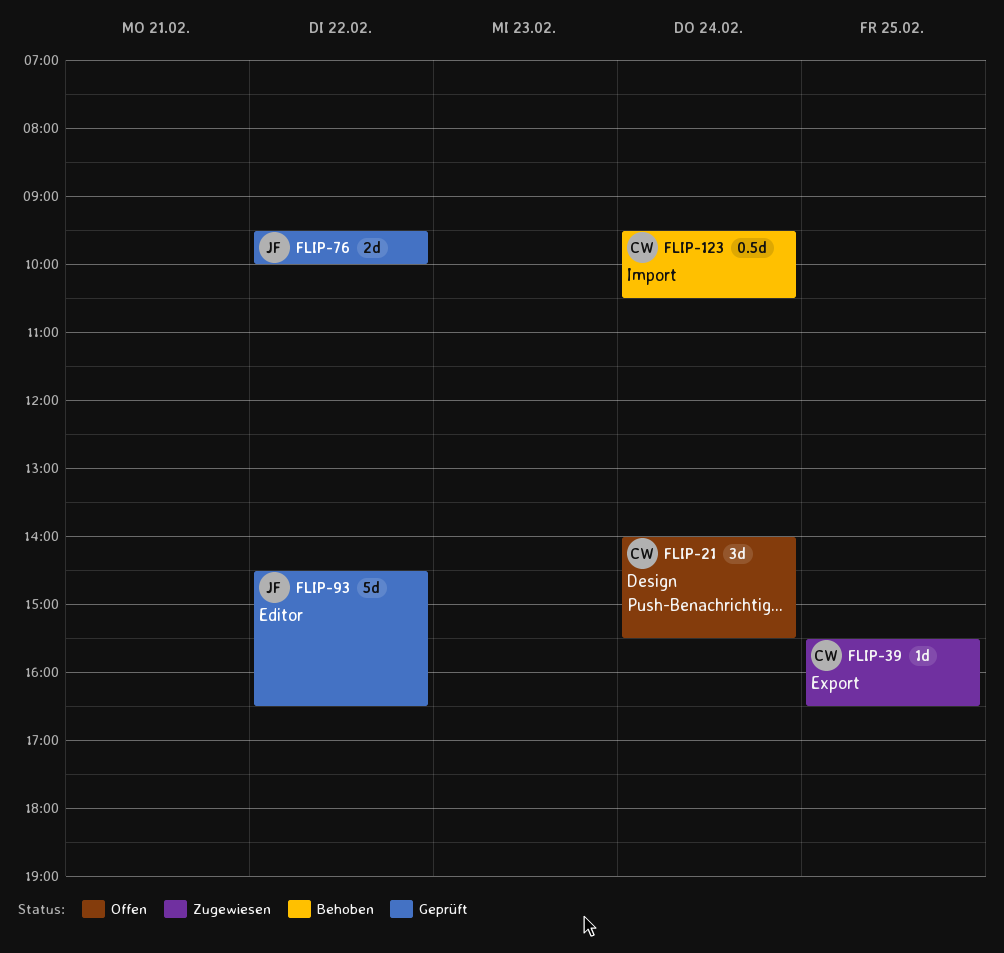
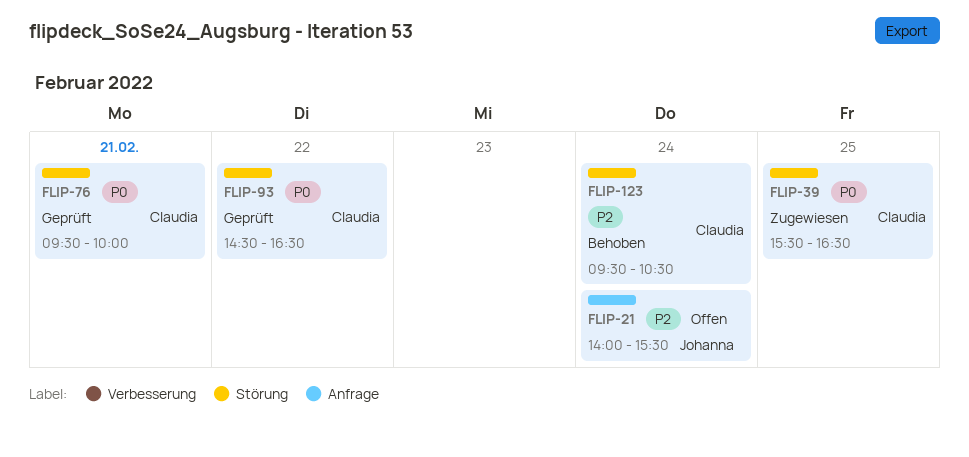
FLIP-21, owner: Claudia -> Johanna
FLIP-76, owner: Johanna -> Claudia
FLIP-76, day: Feb 22 -> Feb 21
FLIP-93, owner: Johanna -> Claudia

